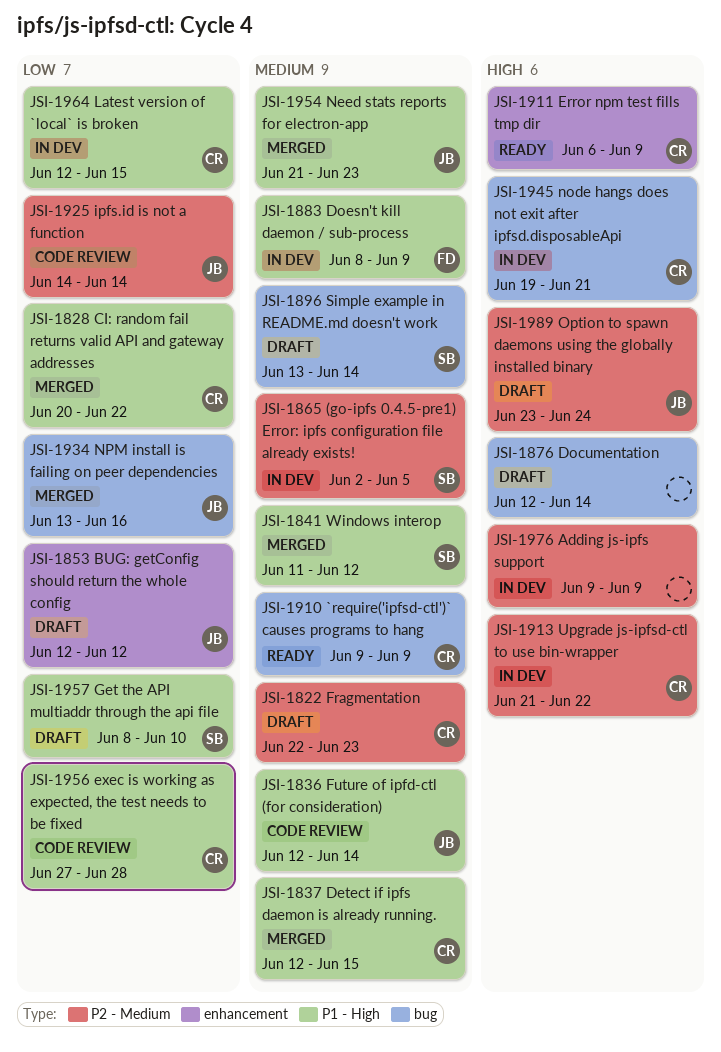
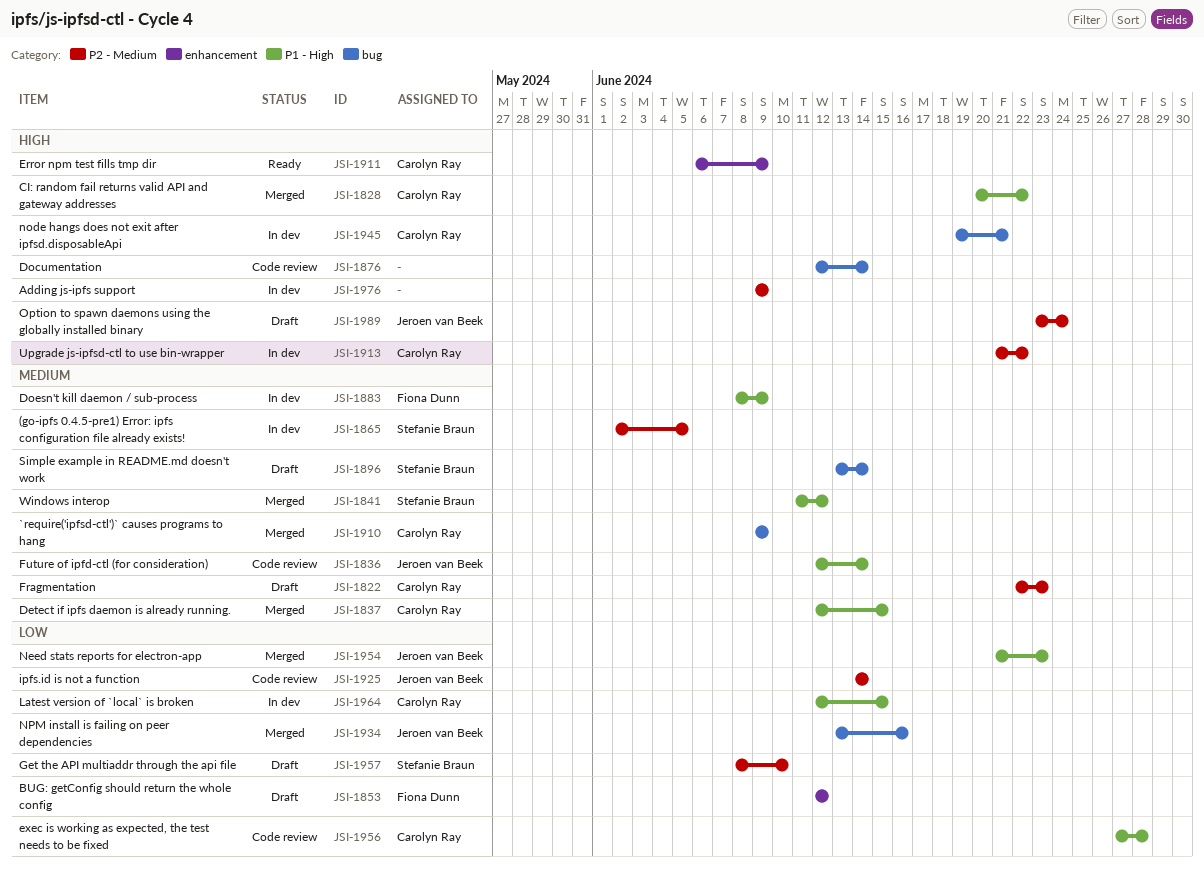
JSI-1828, priority: Low -> High
JSI-1853, owner: Jeroen van Beek -> Fiona Dunn
JSI-1876, status: Draft -> Code review
JSI-1910, status: Ready -> Merged
JSI-1954, priority: Medium -> Low
JSI-1957, label: P1 - High -> P2 - Medium

